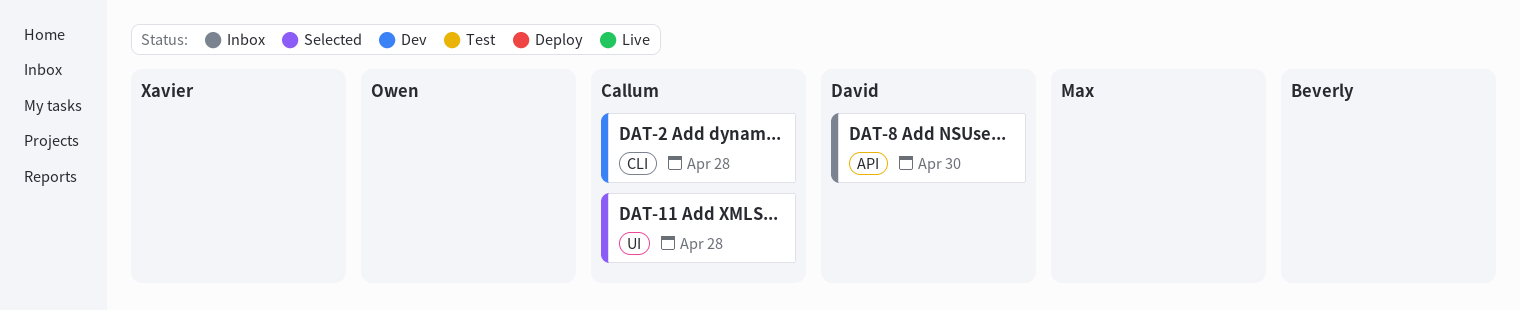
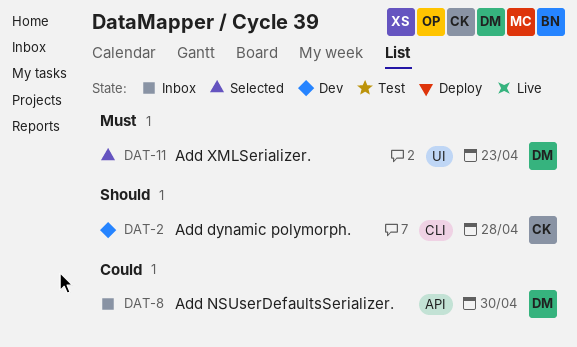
DAT-11, owner: Callum -> David
DAT-11, due: Apr 28 -> Apr 23

